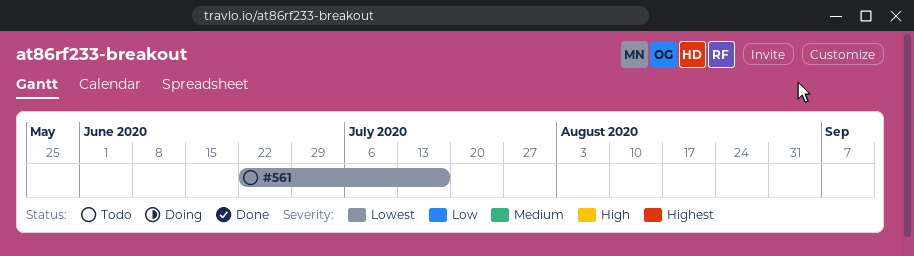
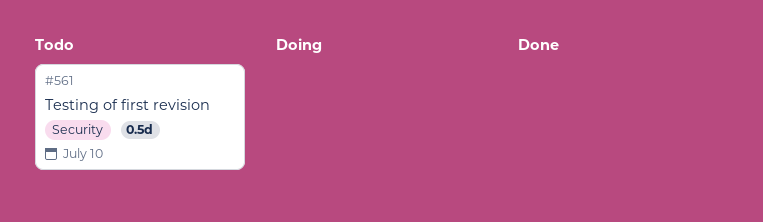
#561, due: Jul 17 -> Jul 10

